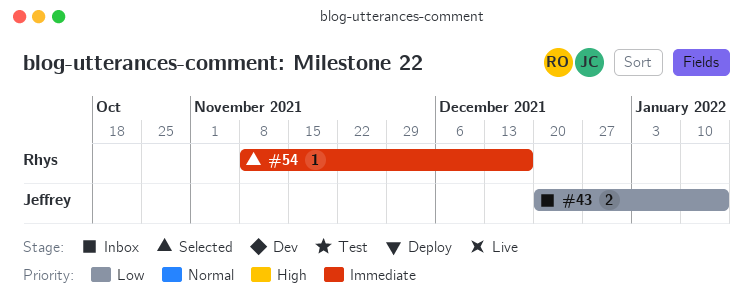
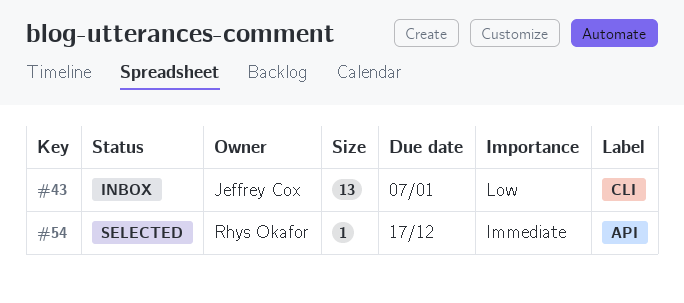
#43, estimate: 2 -> 13
#43, due: Jan 14 -> Jan 7

